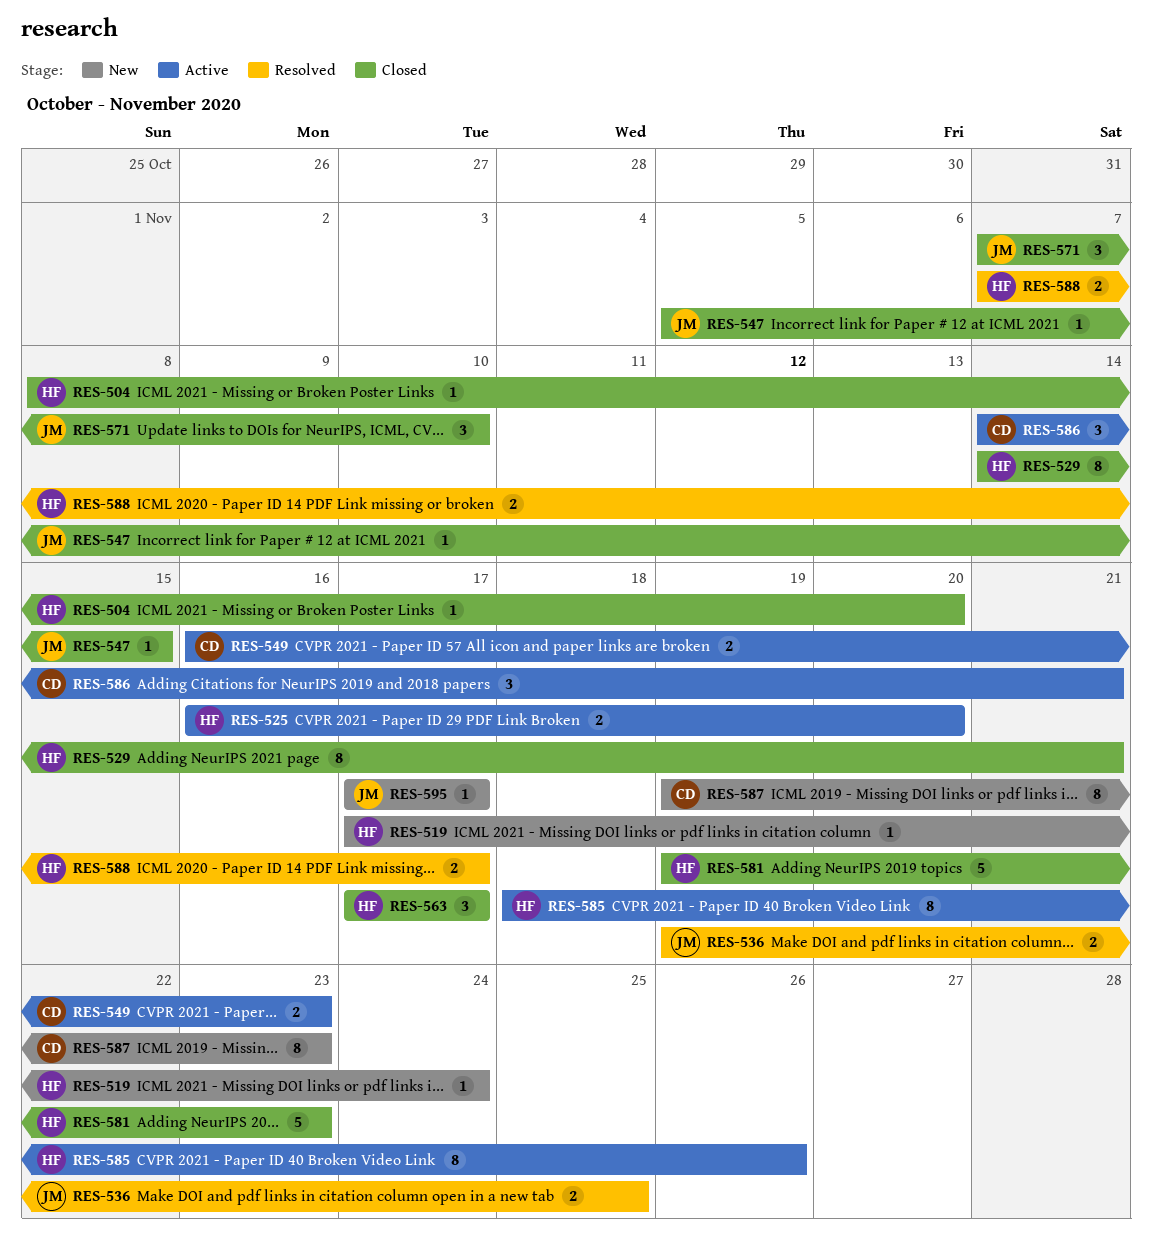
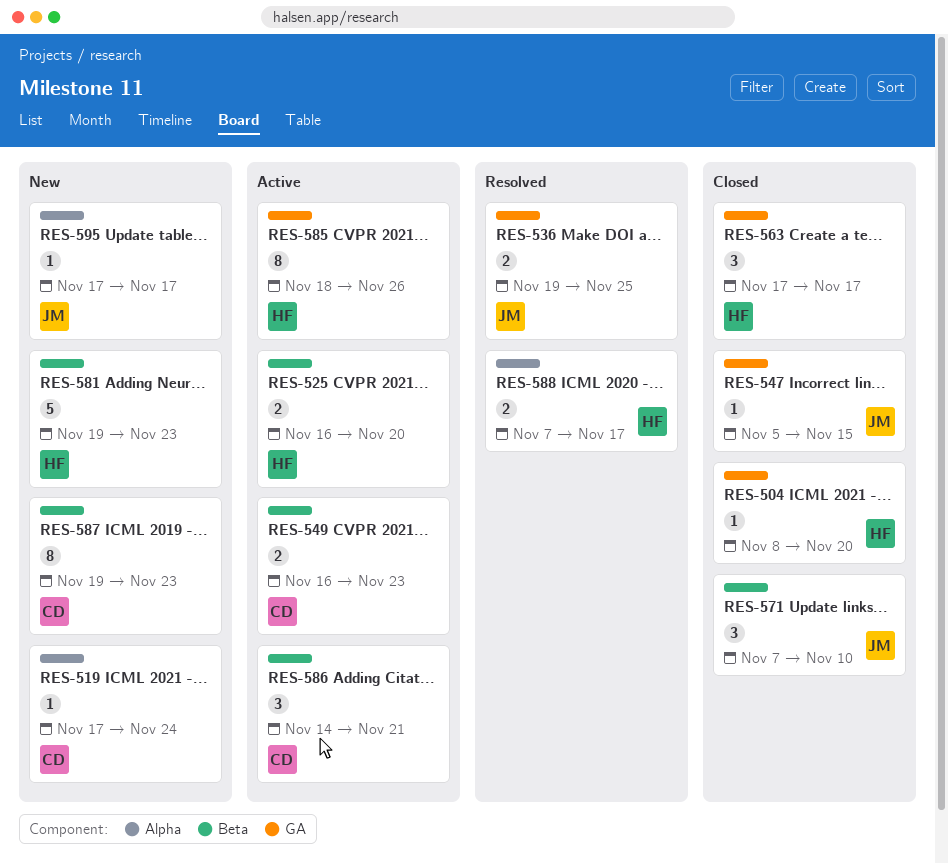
RES-519, owner: HF -> CD
RES-529: present -> none
RES-581, status: Closed -> New

